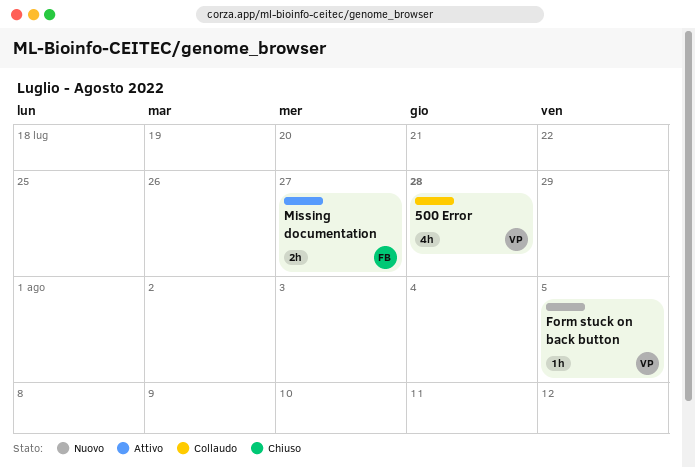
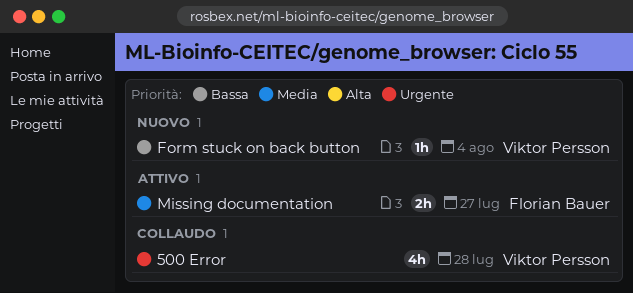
Form stuck on back button, due: Aug 5 -> Aug 4

